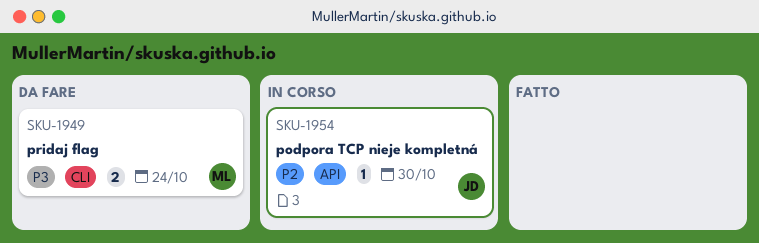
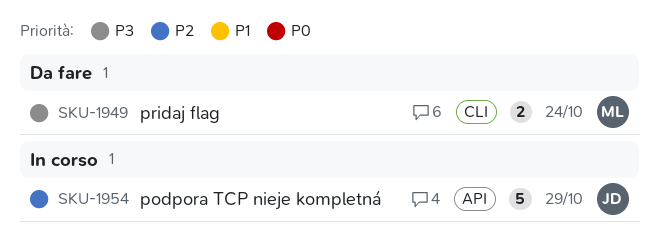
SKU-1954, estimate: 1 -> 5
SKU-1954, due: Oct 30 -> Oct 29

